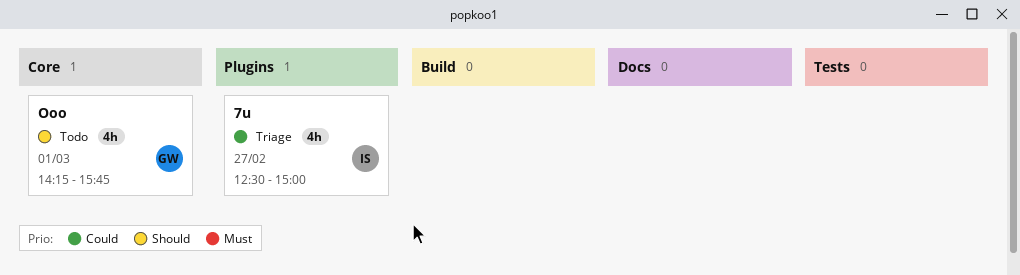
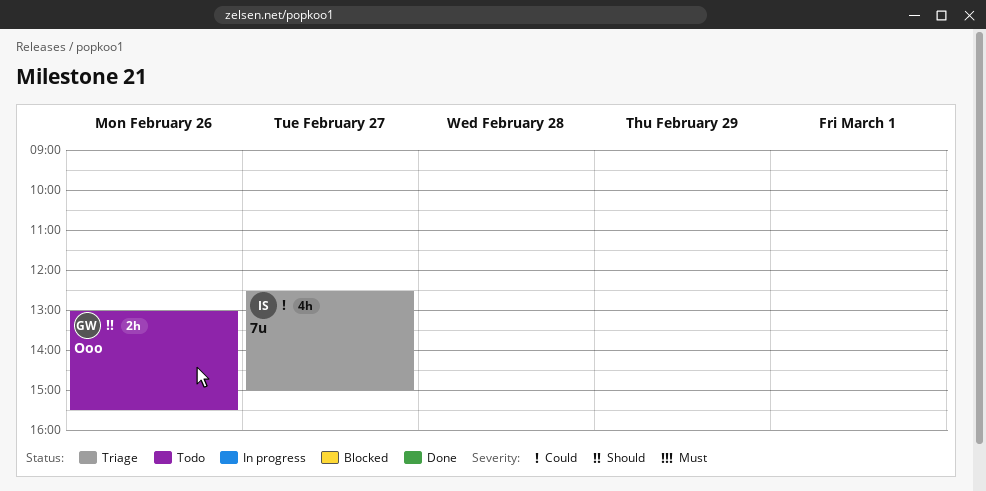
Ooo, estimate: 4h -> 2h
Ooo, day: Mar 1 -> Feb 26
Ooo, begins: 14:15 -> 13:00
Ooo, ends: 15:45 -> 15:30

